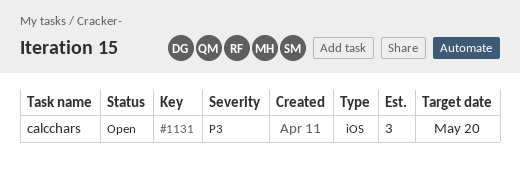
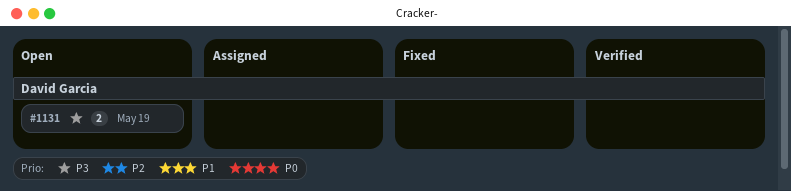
#1131, estimate: 3 -> 2
#1131, due: May 20 -> May 19

